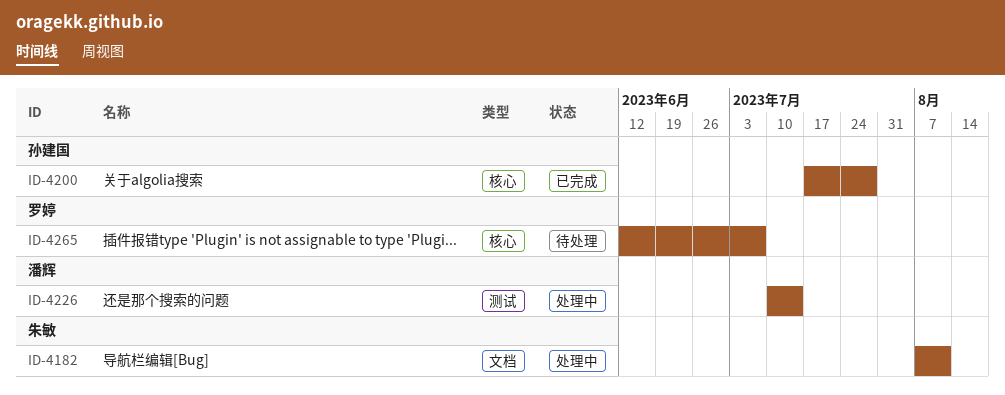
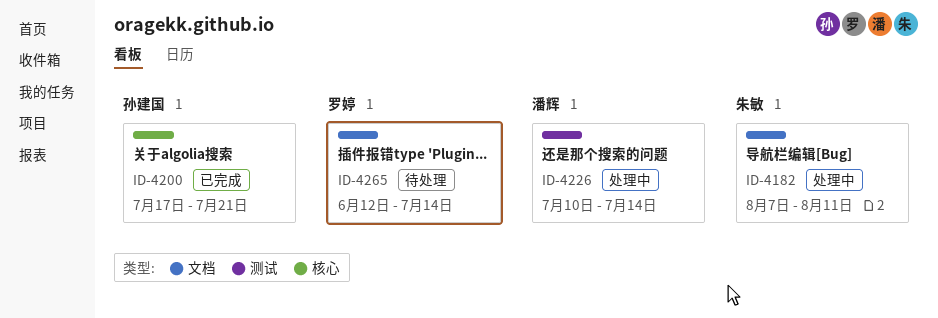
ID-4200, due: Jul 28 -> Jul 21
ID-4265, label: 核心 -> 文档
ID-4265, due: Jul 7 -> Jul 14

